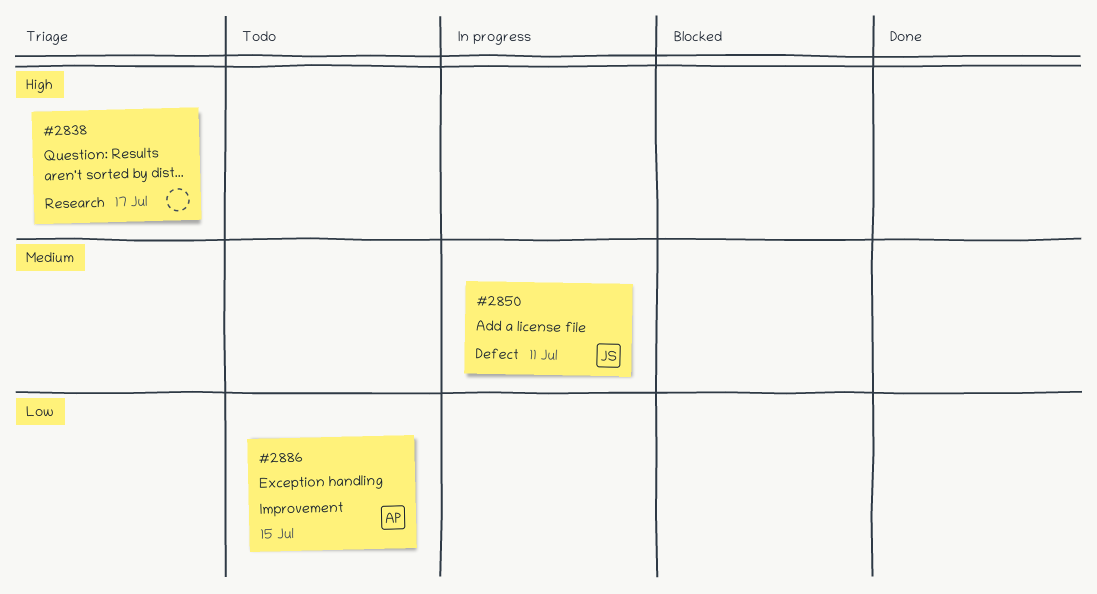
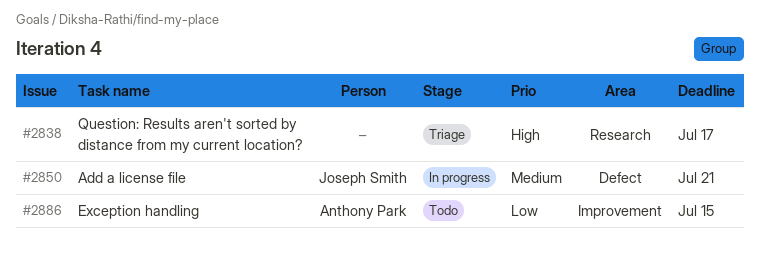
#2850, due: Jul 11 -> Jul 21

